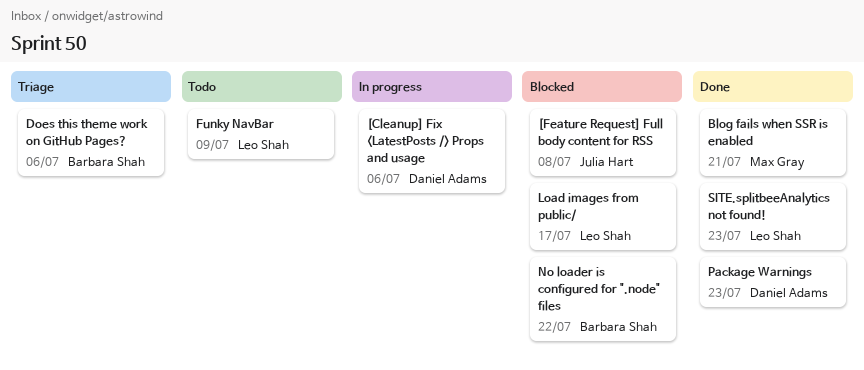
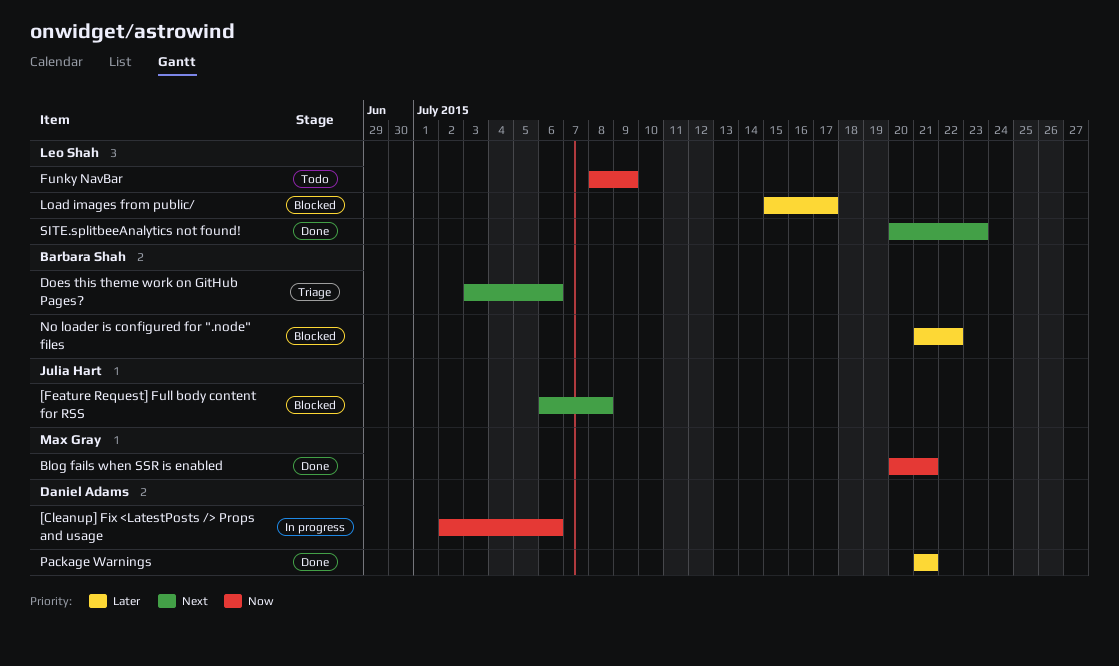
Package Warnings, due: Jul 23 -> Jul 21

